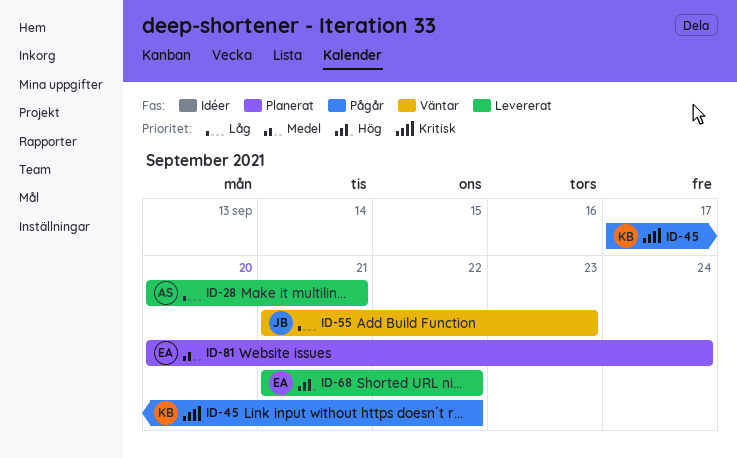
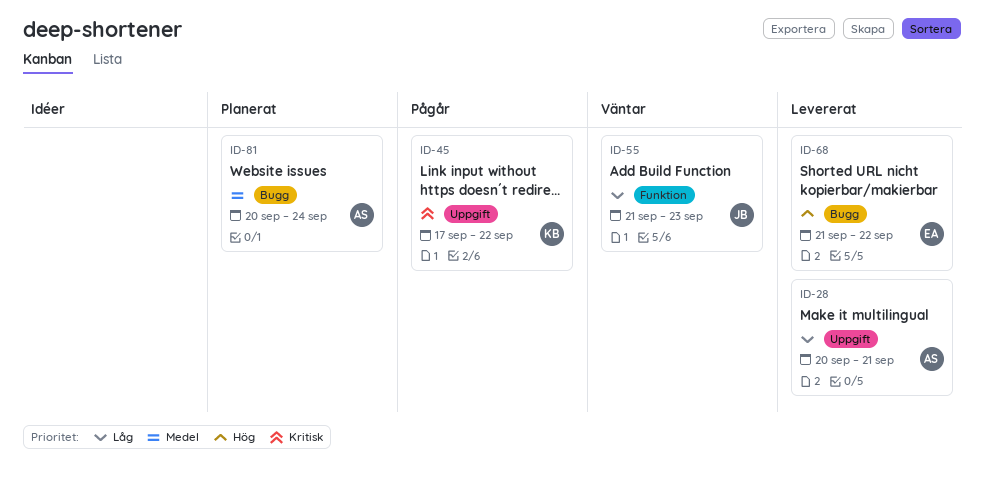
ID-81, owner: EA -> AS

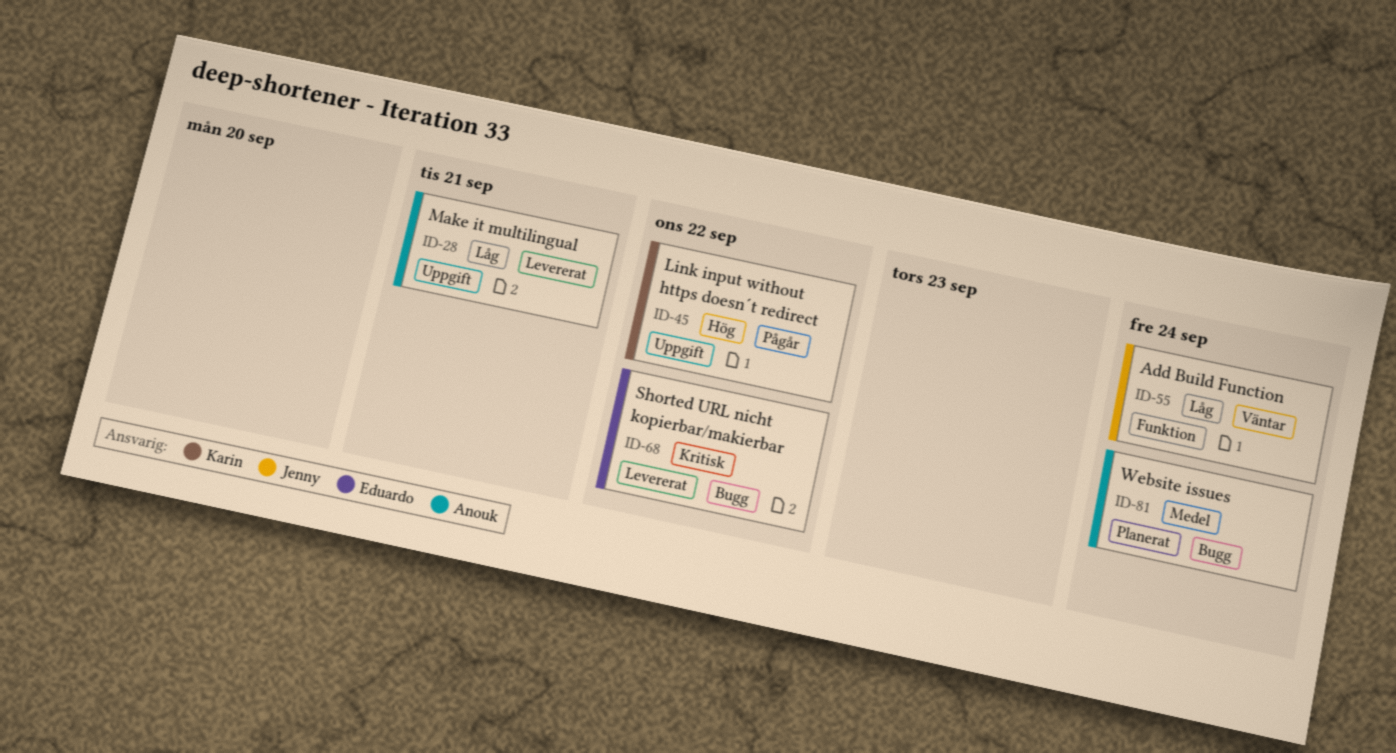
ID-45, priority: Kritisk -> Hög
ID-55, due: Sep 23 -> Sep 24
ID-68, priority: Hög -> Kritisk

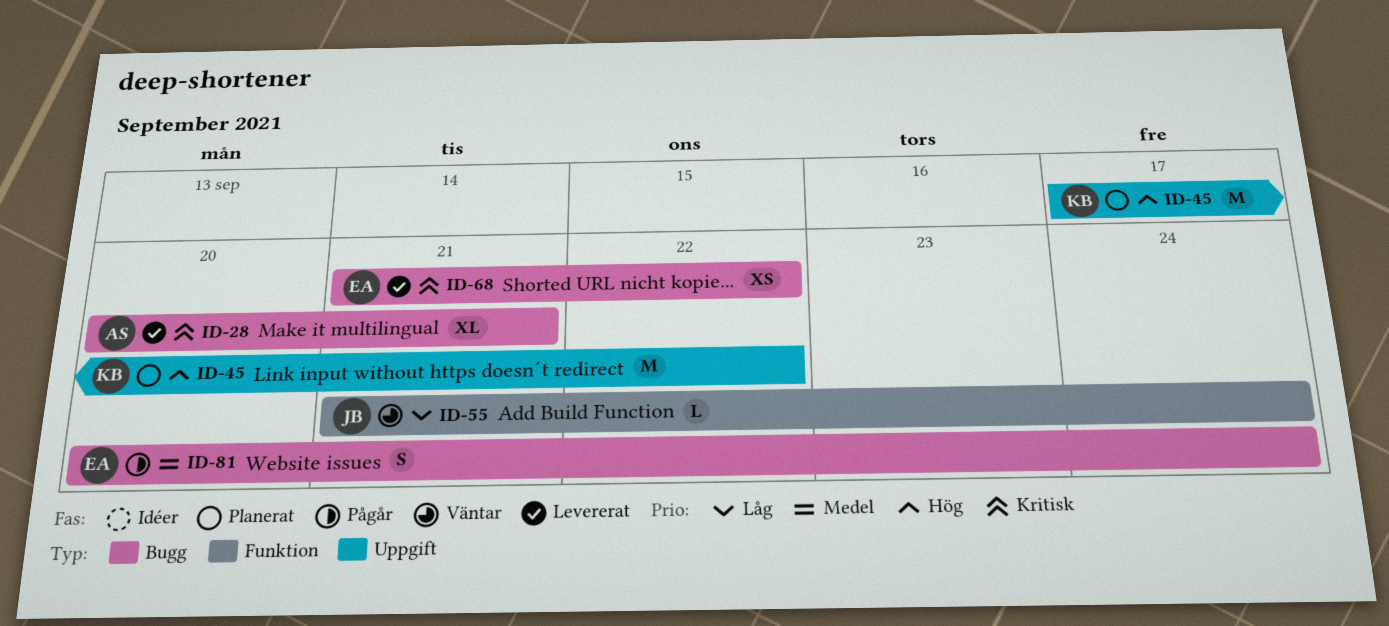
ID-28, priority: Låg -> Kritisk
ID-28, label: Uppgift -> Bugg
ID-45, status: Pågår -> Planerat
ID-81, status: Planerat -> Pågår
ID-81, owner: Anouk -> Eduardo

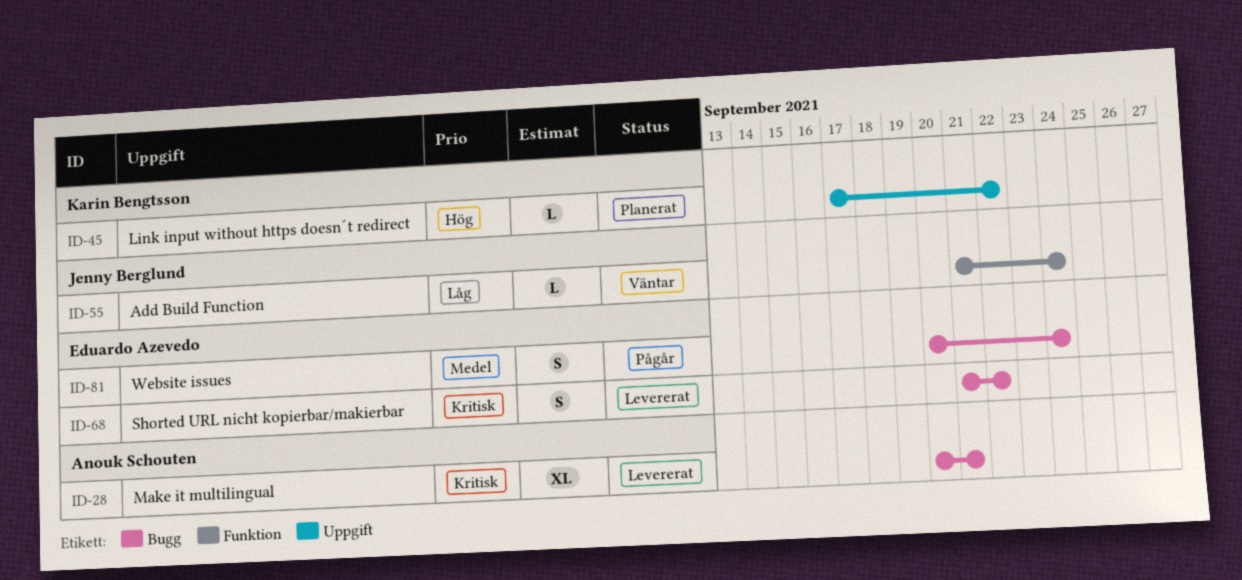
ID-45, estimate: M -> L
ID-68, estimate: XS -> S

